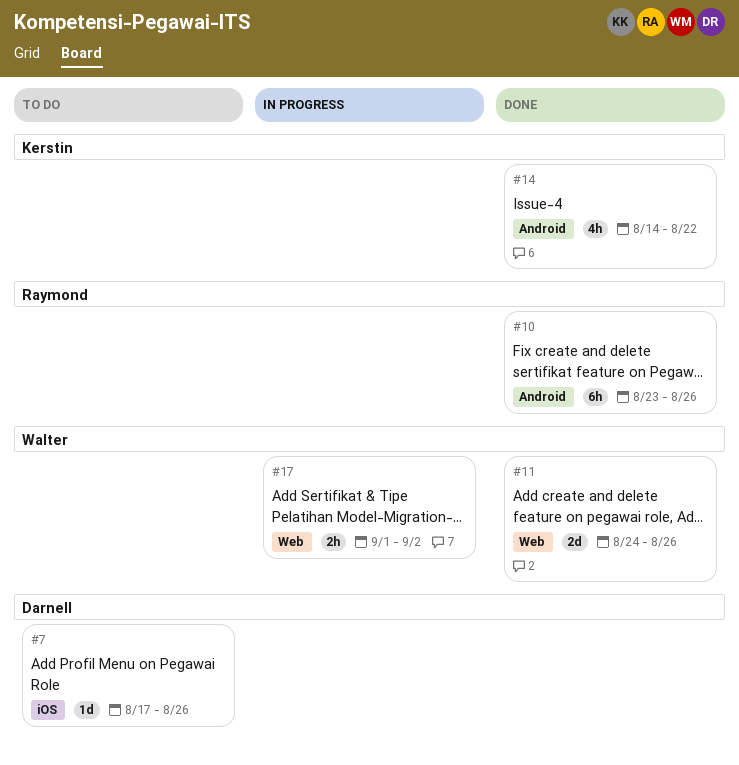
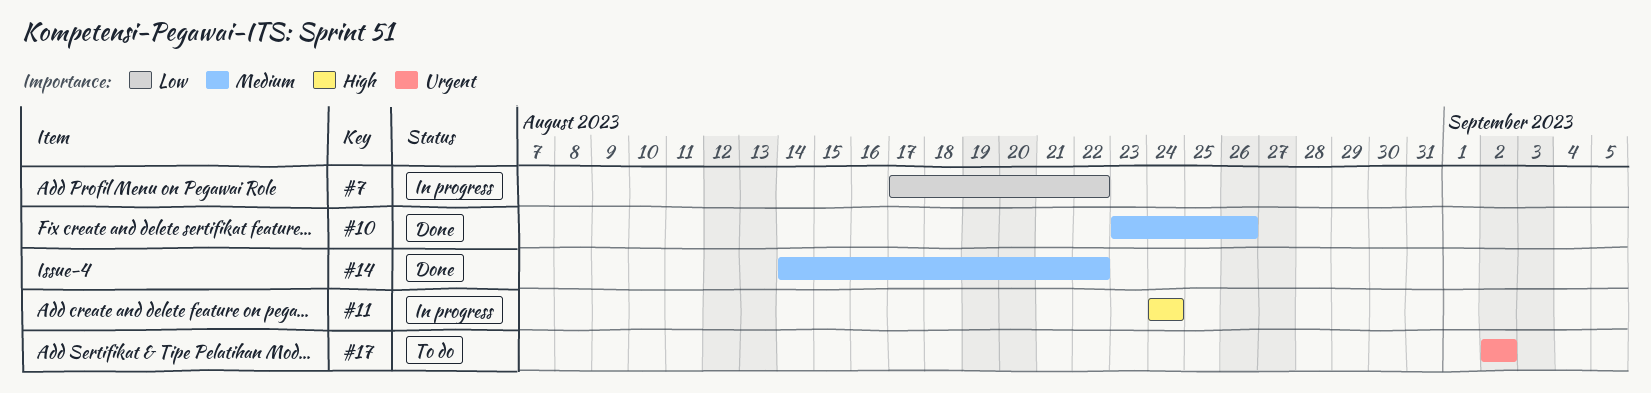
#7, status: To do -> In progress
#7, due: Aug 26 -> Aug 22
#11, status: Done -> In progress
#11, due: Aug 26 -> Aug 24
#17, status: In progress -> To do
#17, start: Sep 1 -> Sep 2

